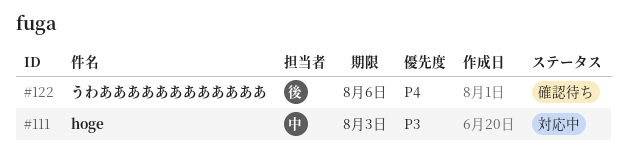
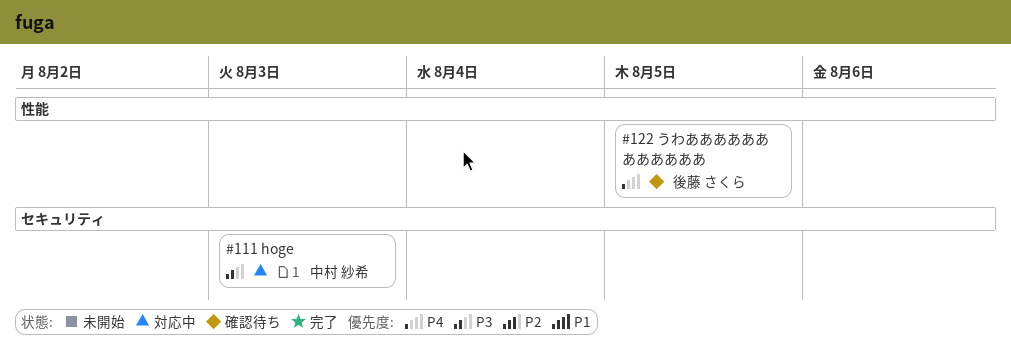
#122, due: Aug 6 -> Aug 5

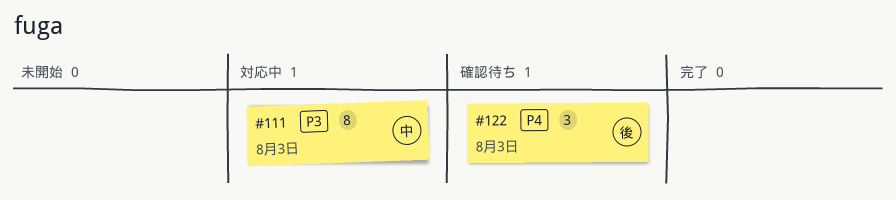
#122, due: Aug 5 -> Aug 3

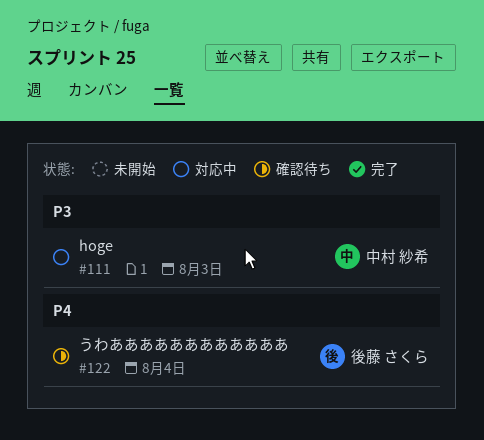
#122, due: Aug 3 -> Aug 4

